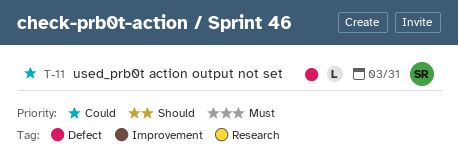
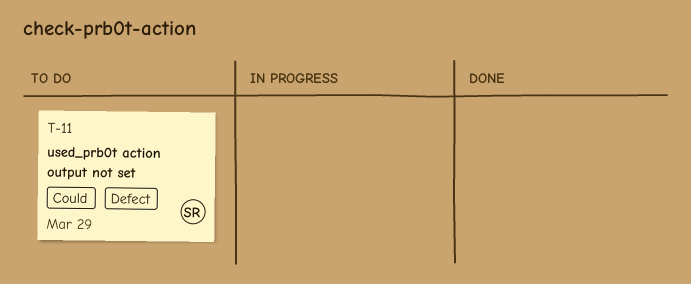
T-11, due: Mar 31 -> Mar 29

